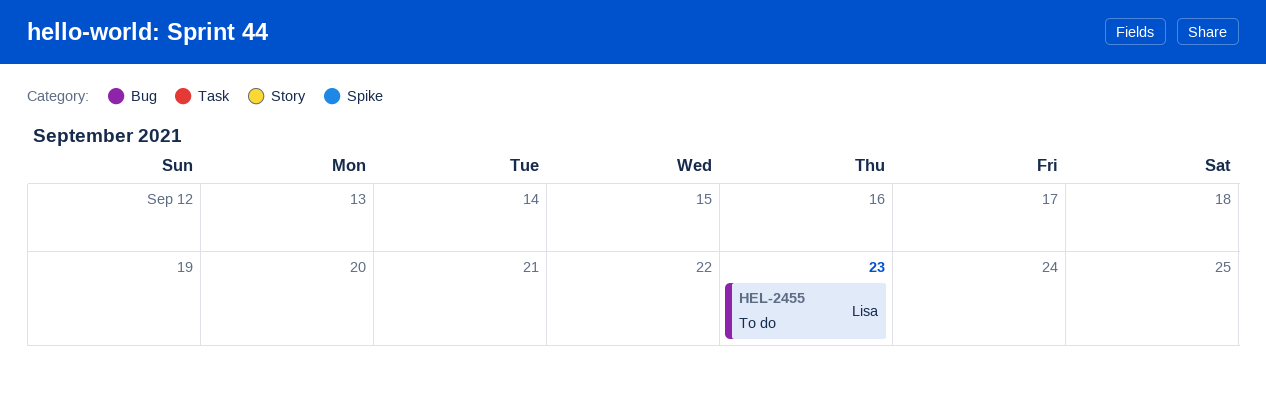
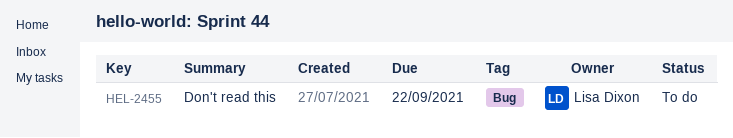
HEL-2455, due: Sep 23 -> Sep 22

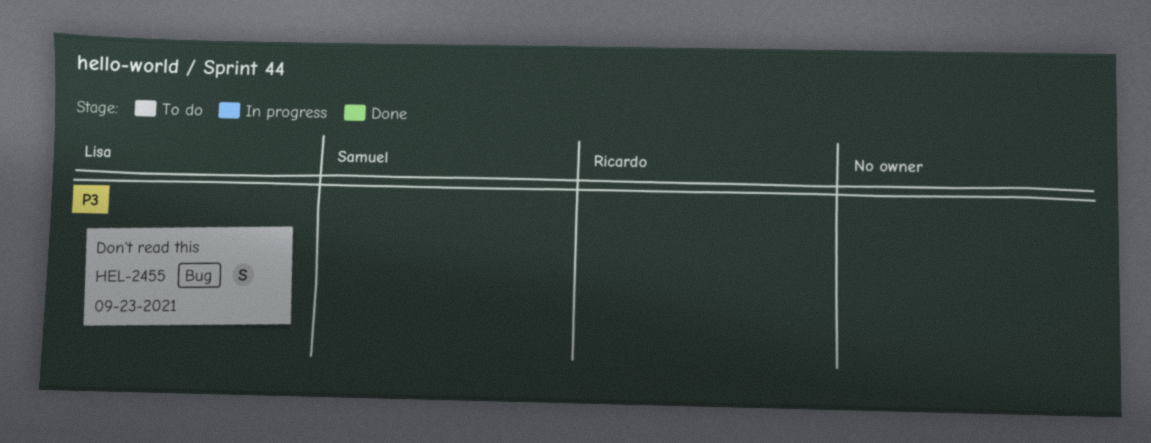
HEL-2455, due: Sep 22 -> Sep 23

